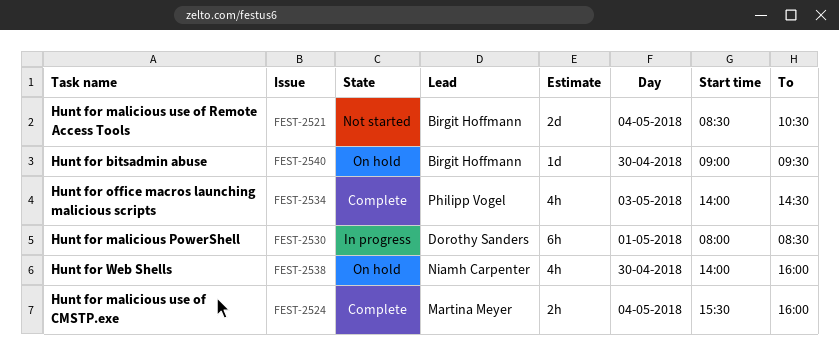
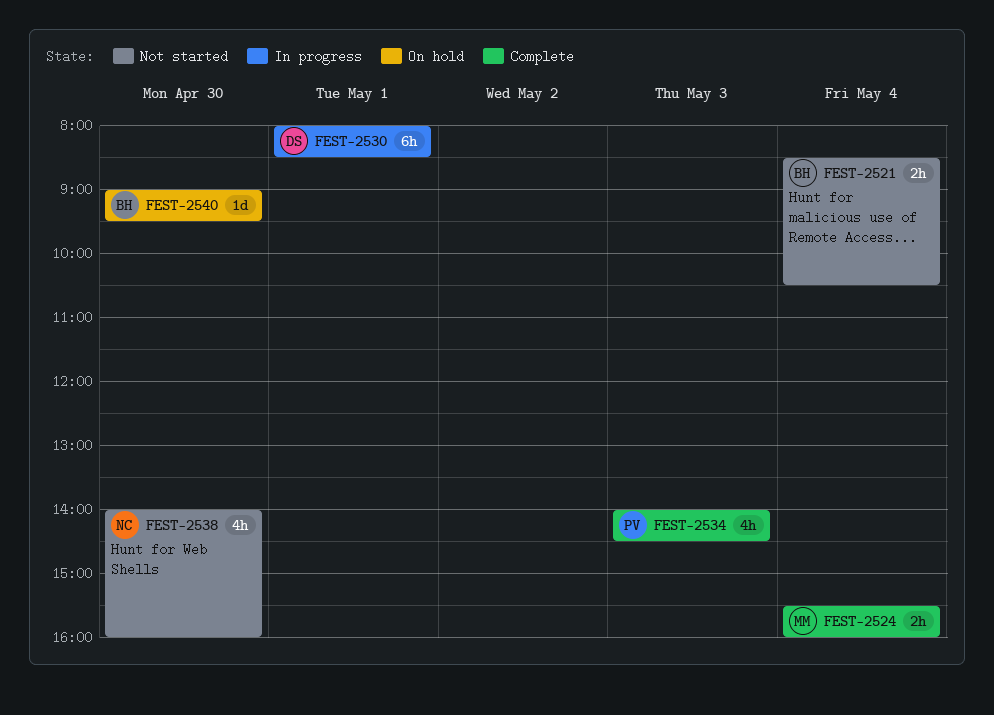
FEST-2521, estimate: 2d -> 2h
FEST-2538, status: On hold -> Not started

